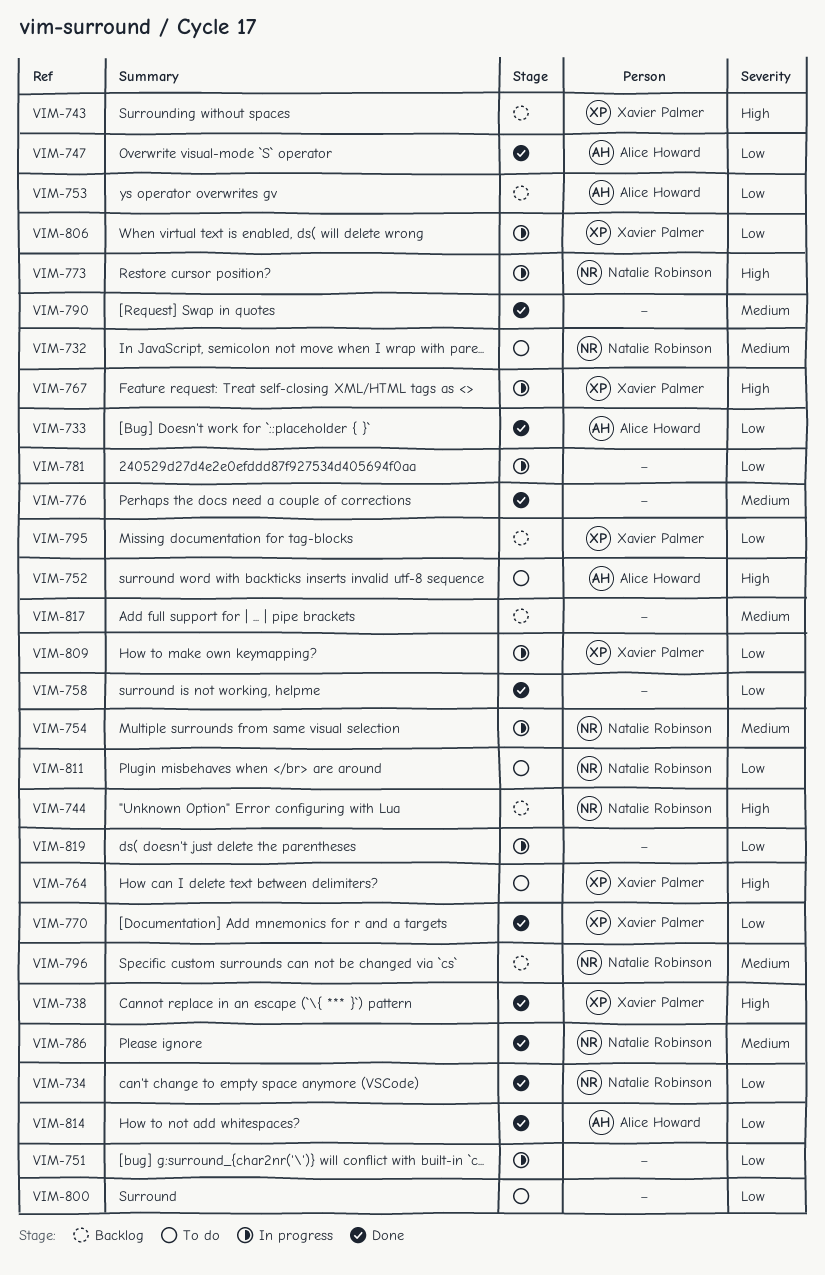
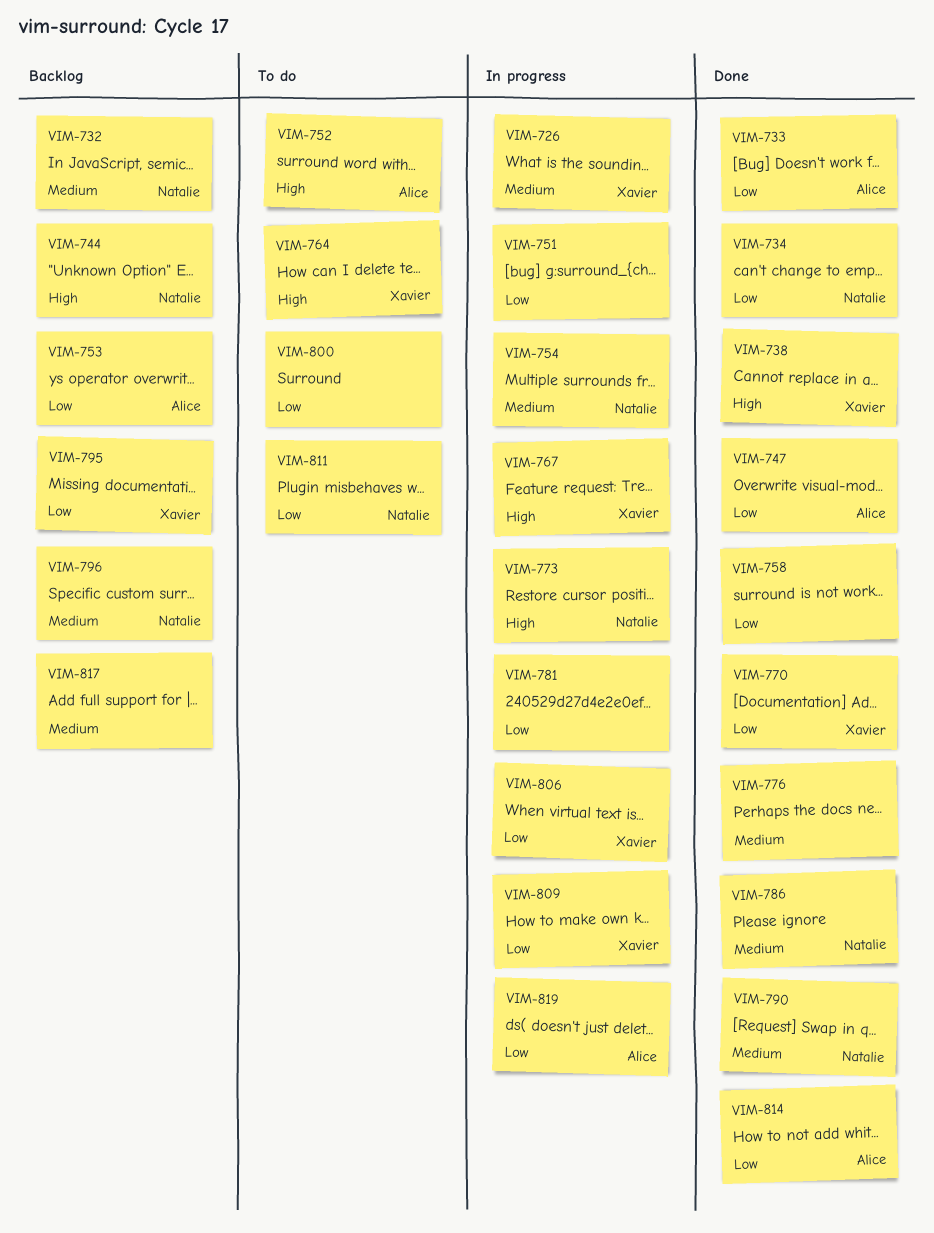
VIM-726: none -> present
VIM-732, status: To do -> Backlog
VIM-743: present -> none
VIM-790, owner: none -> Natalie Robinson
VIM-819, owner: none -> Alice Howard

